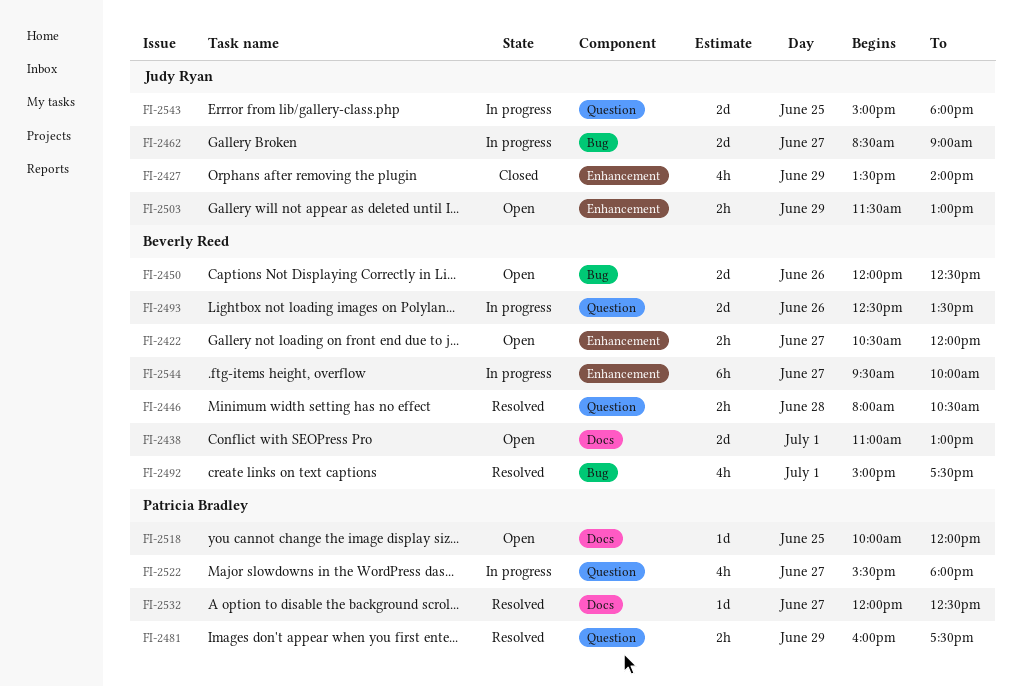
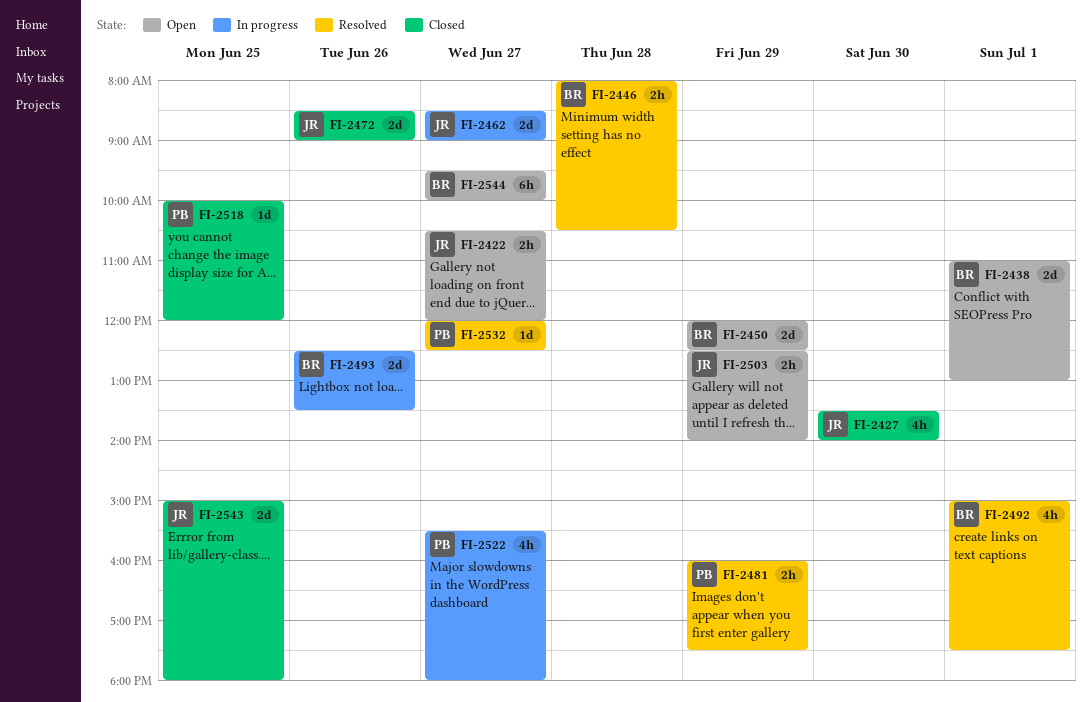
FI-2422, owner: Beverly Reed -> Judy Ryan
FI-2427, day: Jun 29 -> Jun 30
FI-2450, day: Jun 26 -> Jun 29
FI-2472: none -> present
FI-2503, begins: 11:30 -> 12:30
FI-2503, ends: 13:00 -> 14:00
FI-2518, status: Open -> Closed
FI-2543, status: In progress -> Closed
FI-2544, status: In progress -> Open

